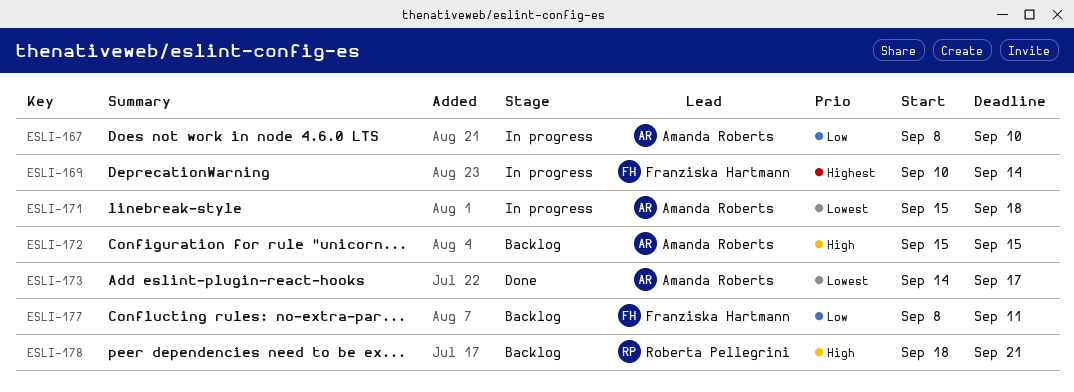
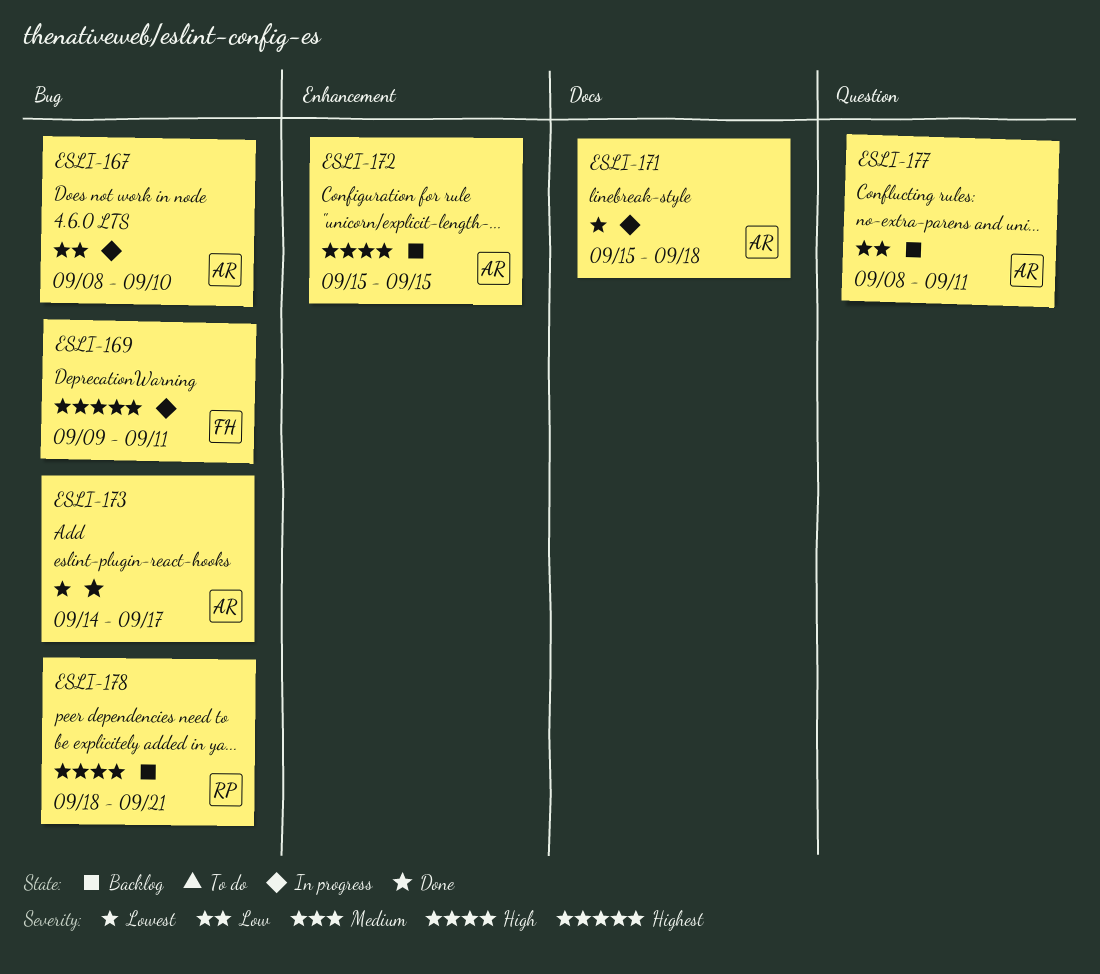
ESLI-169, start: Sep 10 -> Sep 9
ESLI-169, due: Sep 14 -> Sep 11
ESLI-177, owner: Franziska Hartmann -> Amanda Roberts

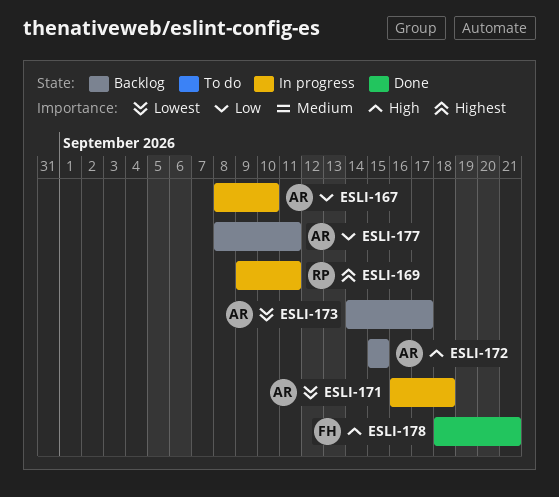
ESLI-169, owner: FH -> RP
ESLI-171, start: Sep 15 -> Sep 16
ESLI-173, status: Done -> Backlog
ESLI-178, status: Backlog -> Done
ESLI-178, owner: RP -> FH

